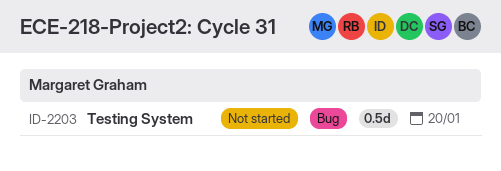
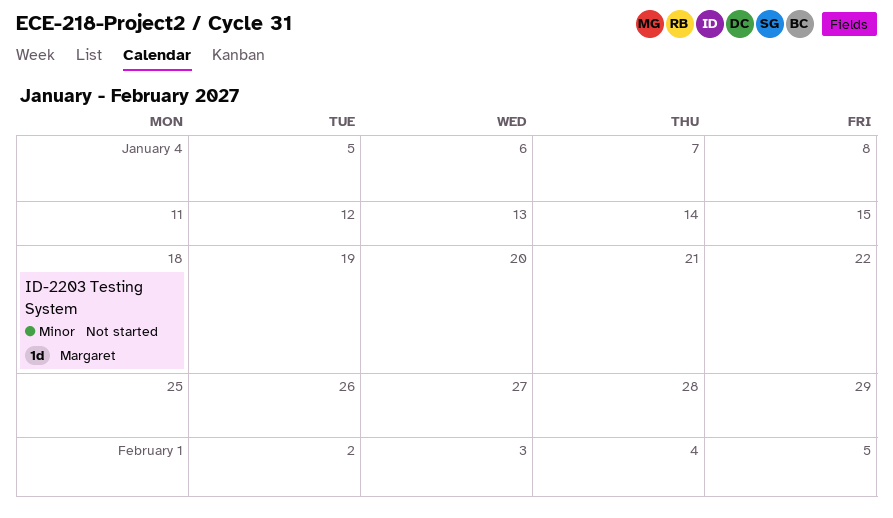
ID-2203, estimate: 0.5d -> 1d
ID-2203, due: Jan 20 -> Jan 18

